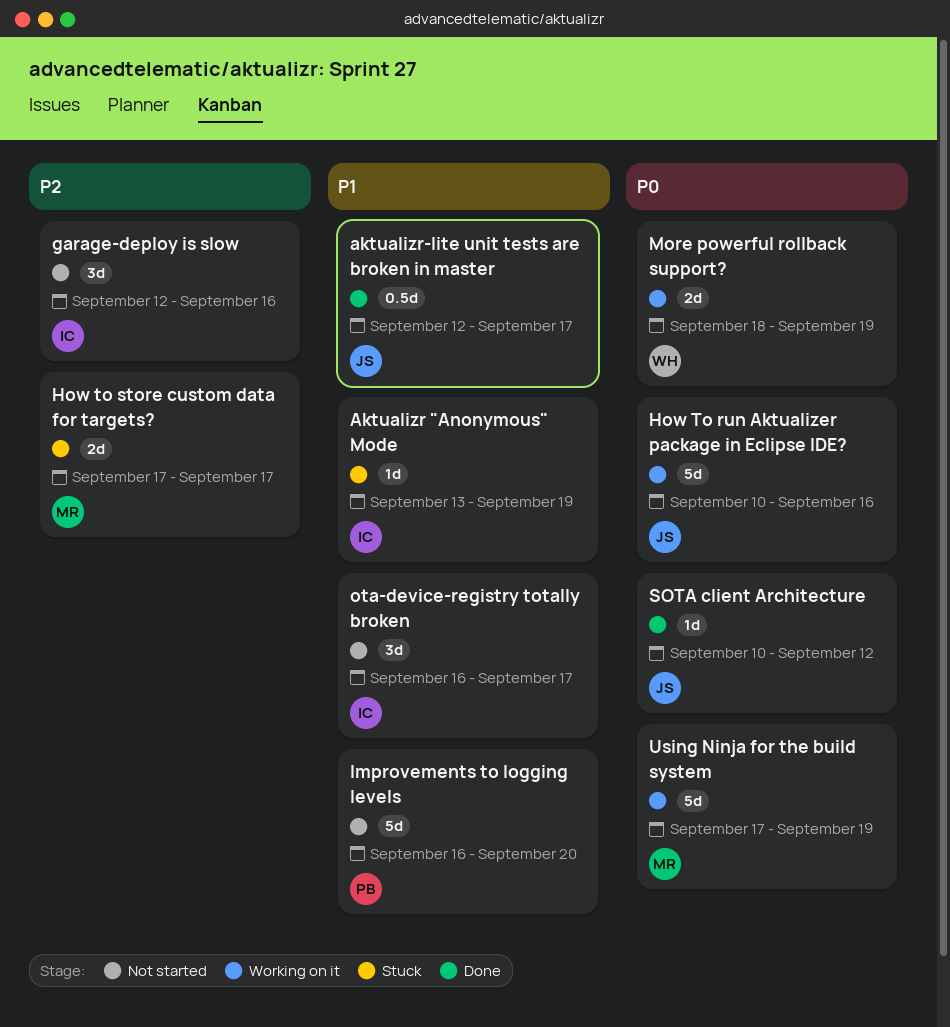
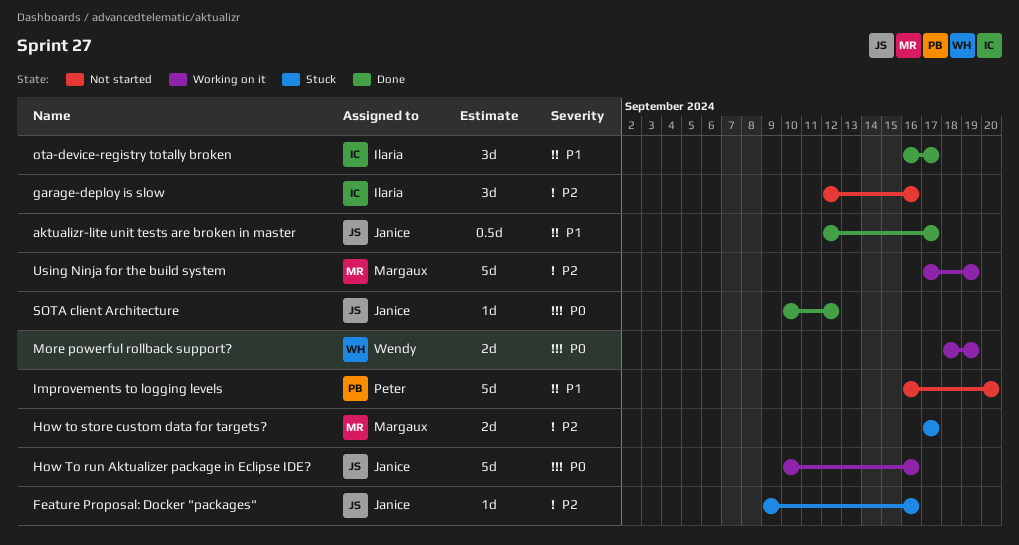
Aktualizr "Anonymous" Mode: present -> none
Feature Proposal: Docker "packages": none -> present
ota-device-registry totally broken, status: Not started -> Done
Using Ninja for the build system, priority: P0 -> P2

